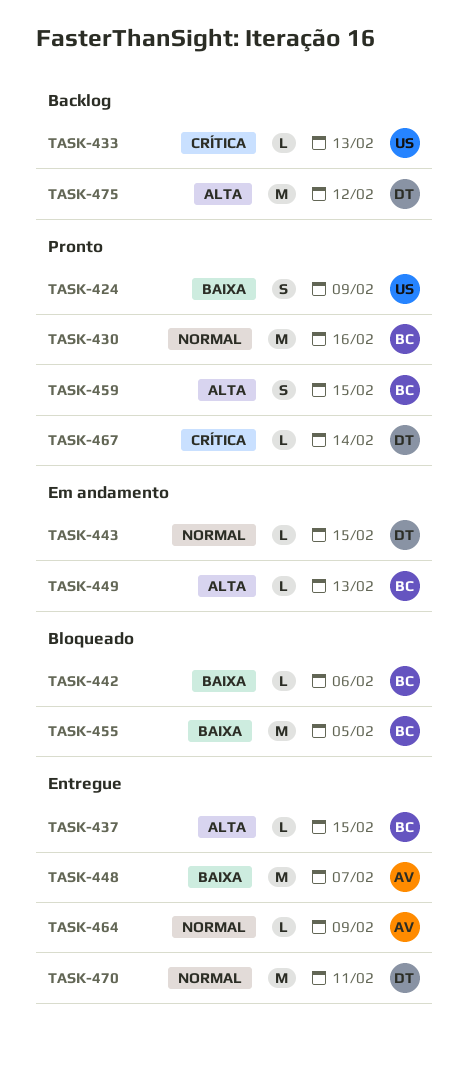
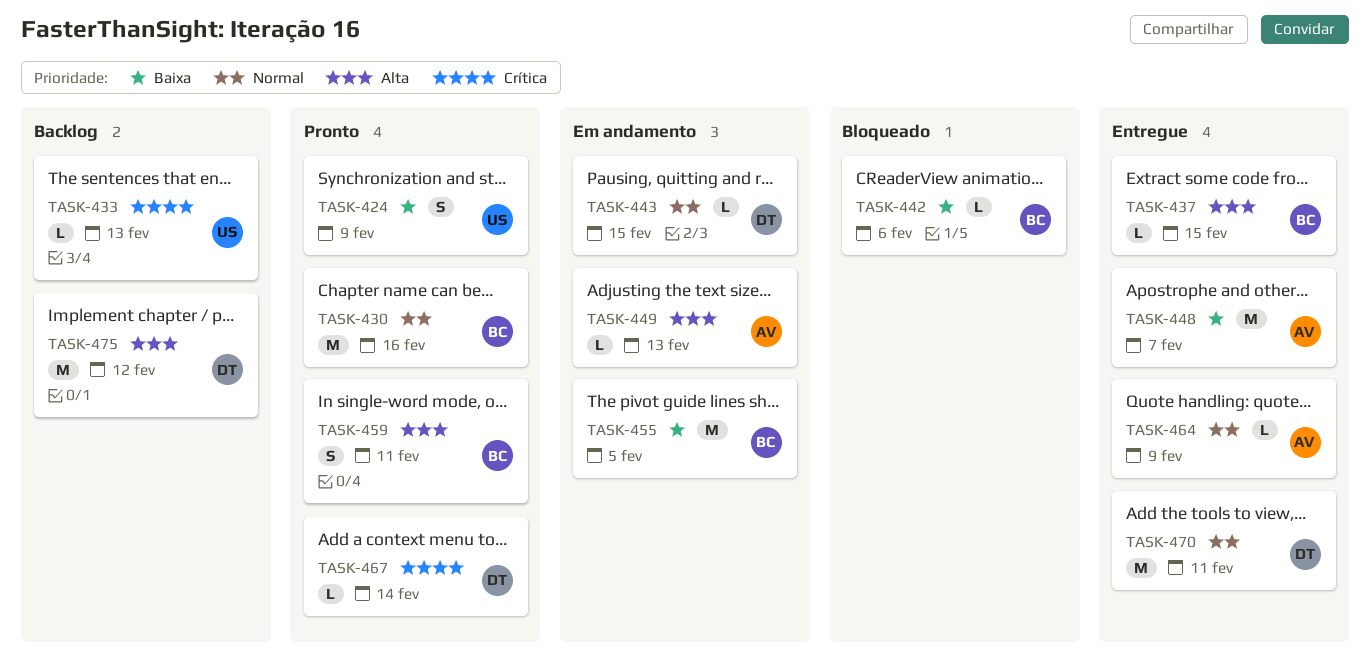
TASK-449, owner: BC -> AV
TASK-455, status: Bloqueado -> Em andamento
TASK-459, due: Feb 15 -> Feb 11

